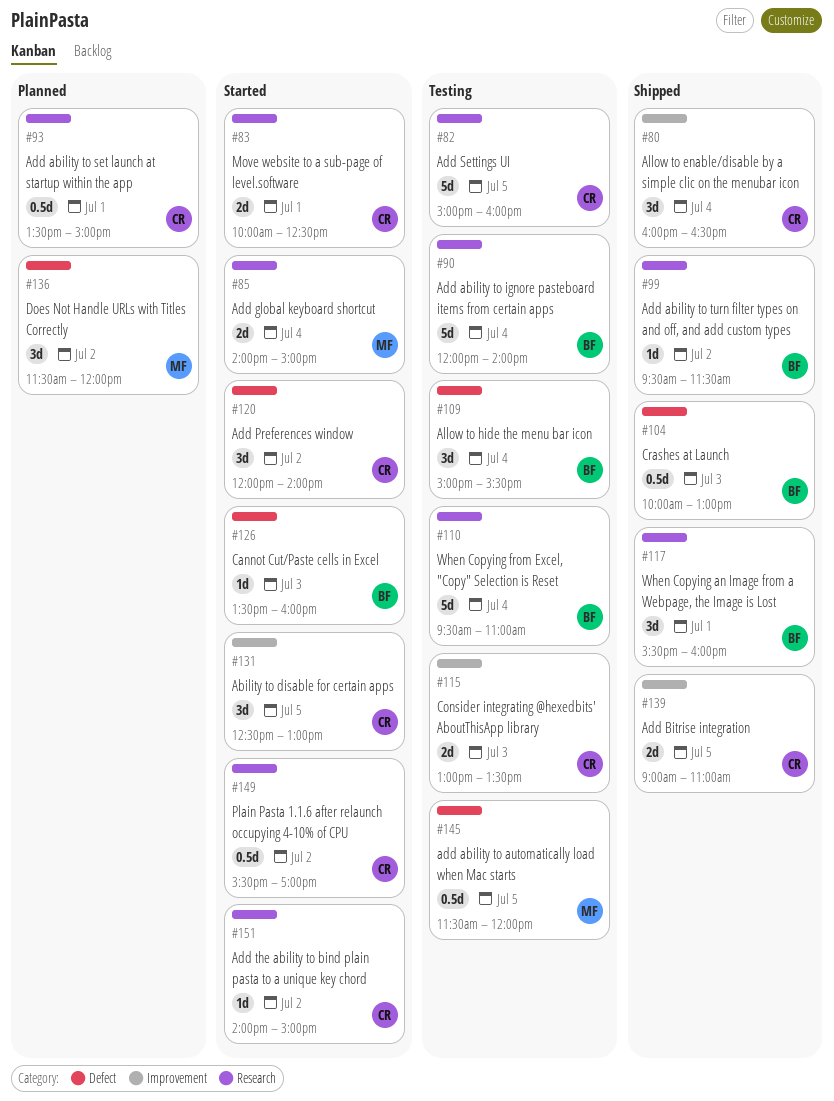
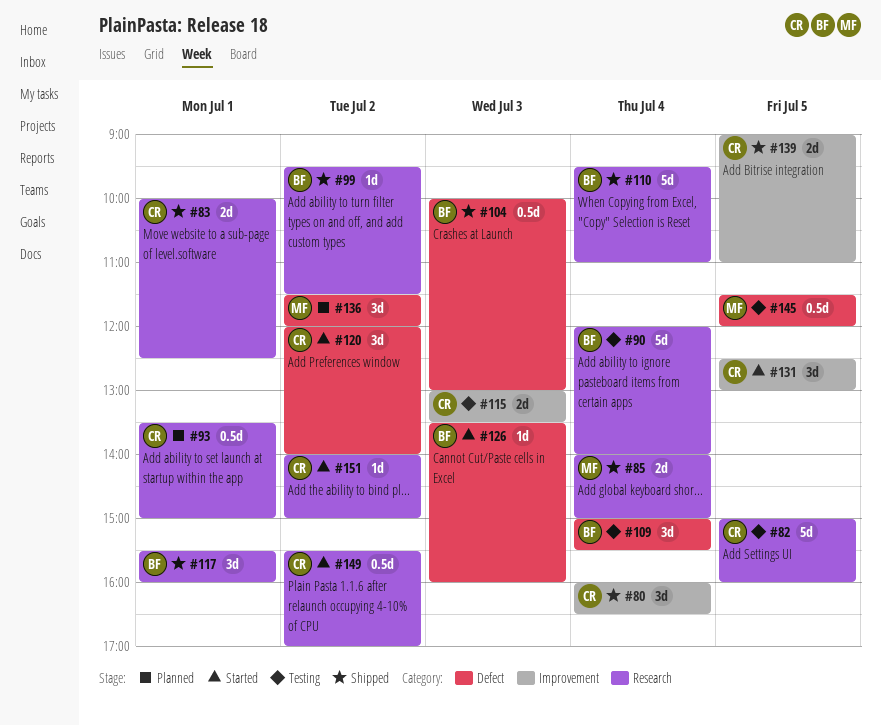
#83, status: Started -> Shipped
#85, status: Started -> Shipped
#110, status: Testing -> Shipped

